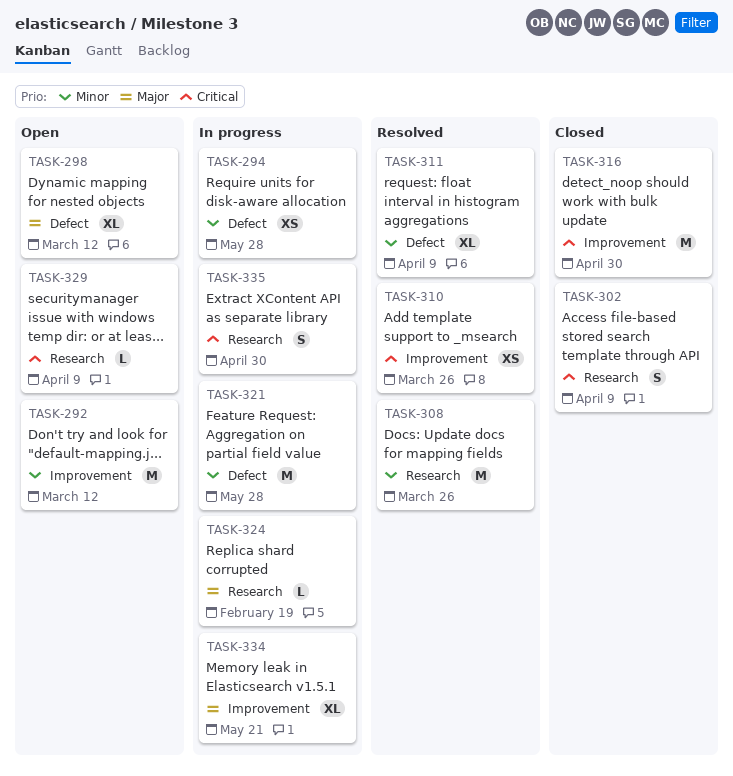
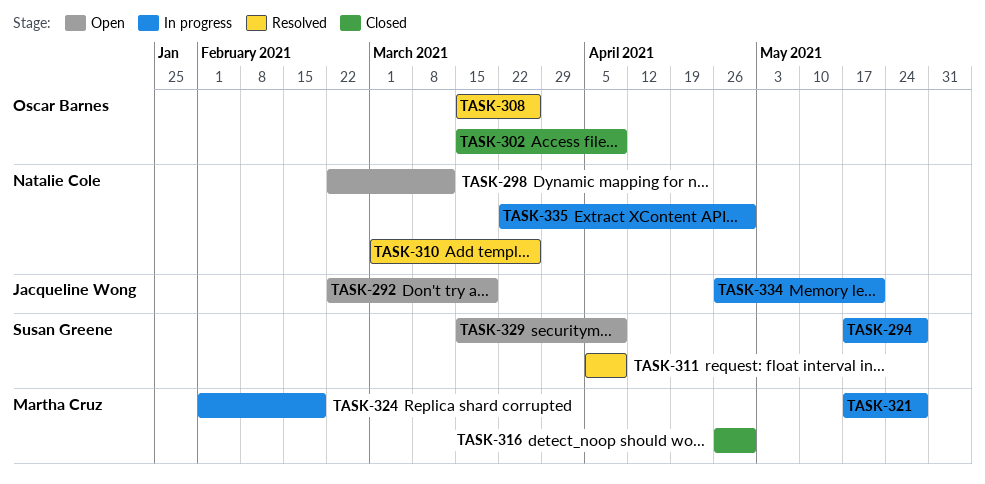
TASK-292, due: Mar 12 -> Mar 19

